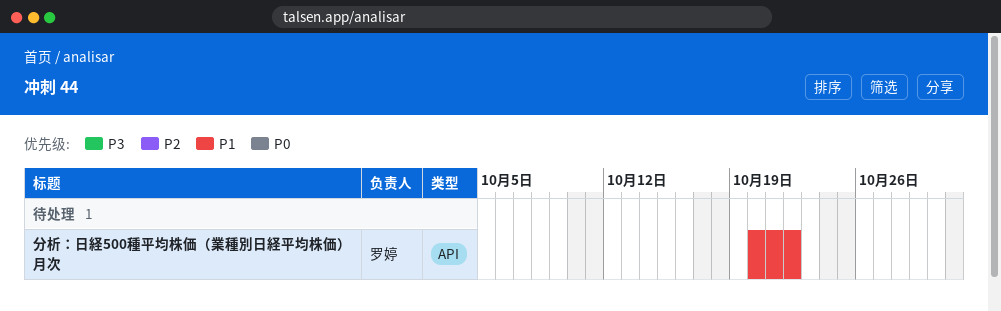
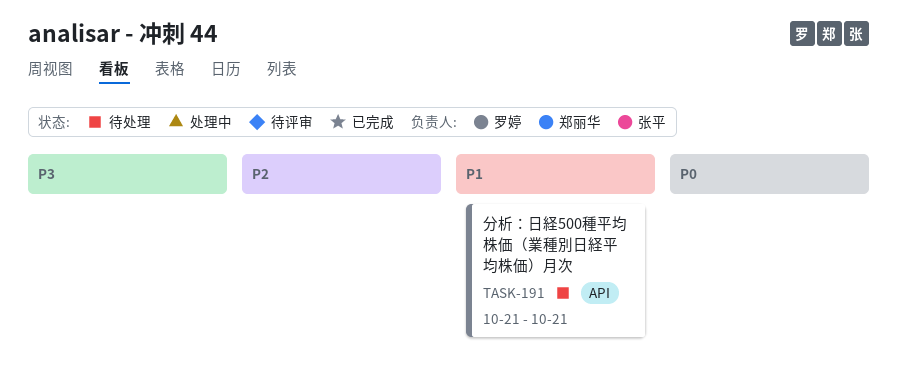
分析：日経500種平均株価（業種別日経平均株価）月次, start: Oct 20 -> Oct 21
分析：日経500種平均株価（業種別日経平均株価）月次, due: Oct 22 -> Oct 21

